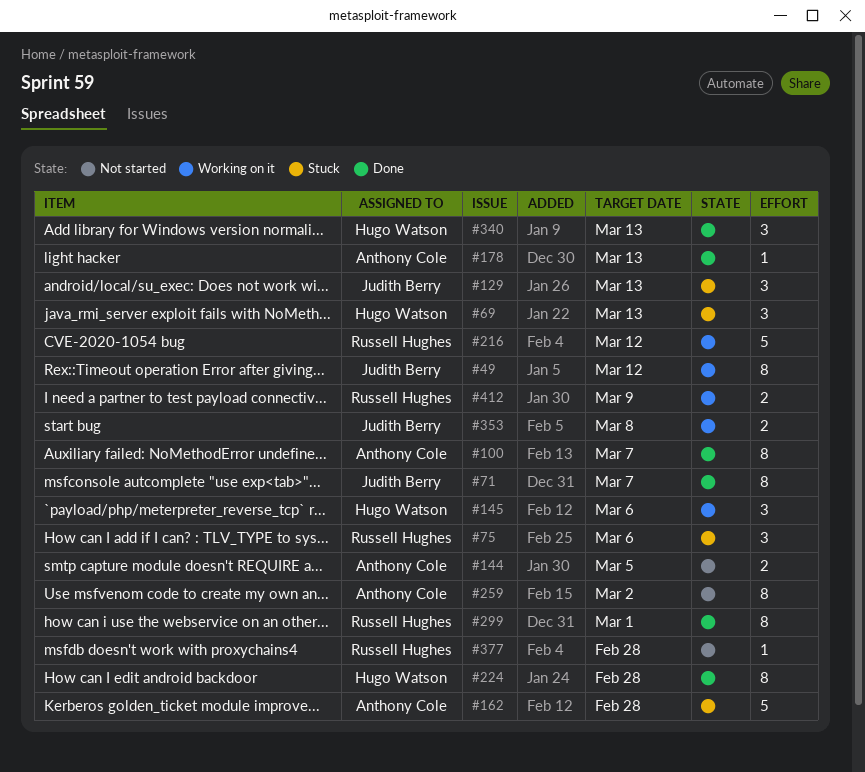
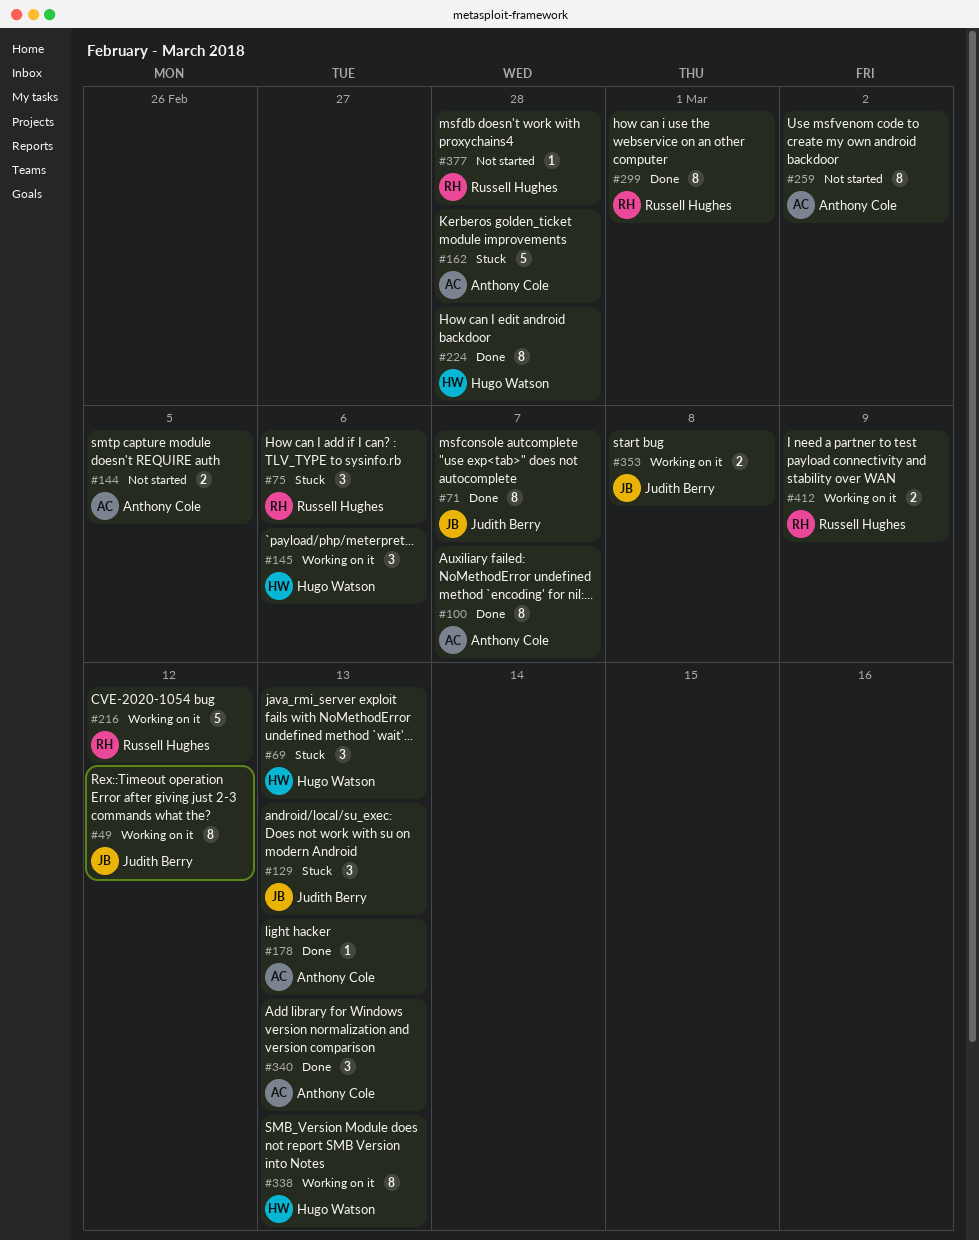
#338: none -> present
#340, owner: Hugo Watson -> Anthony Cole

